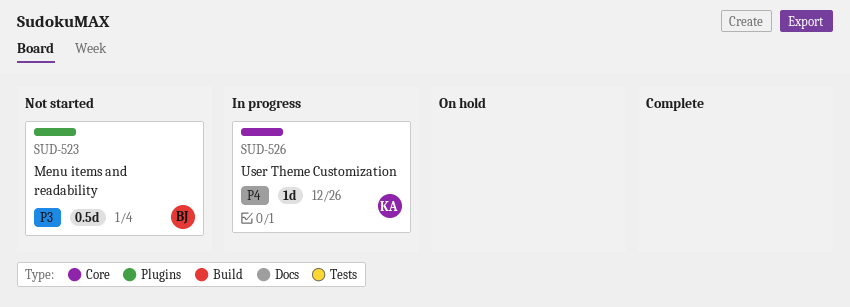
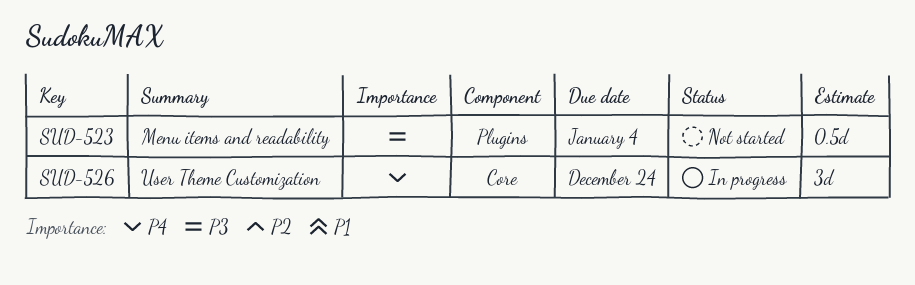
SUD-526, estimate: 1d -> 3d
SUD-526, due: Dec 26 -> Dec 24

